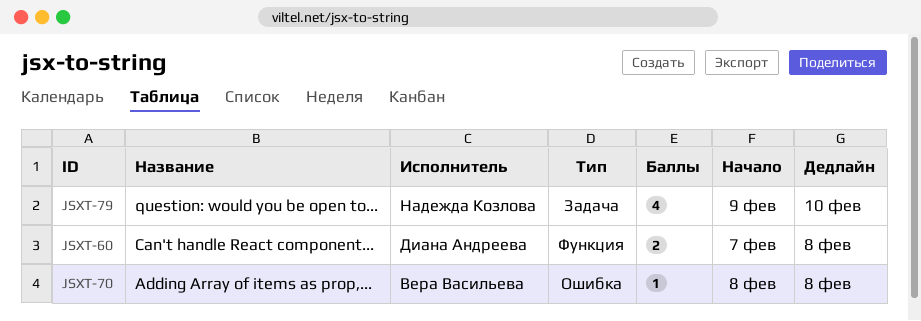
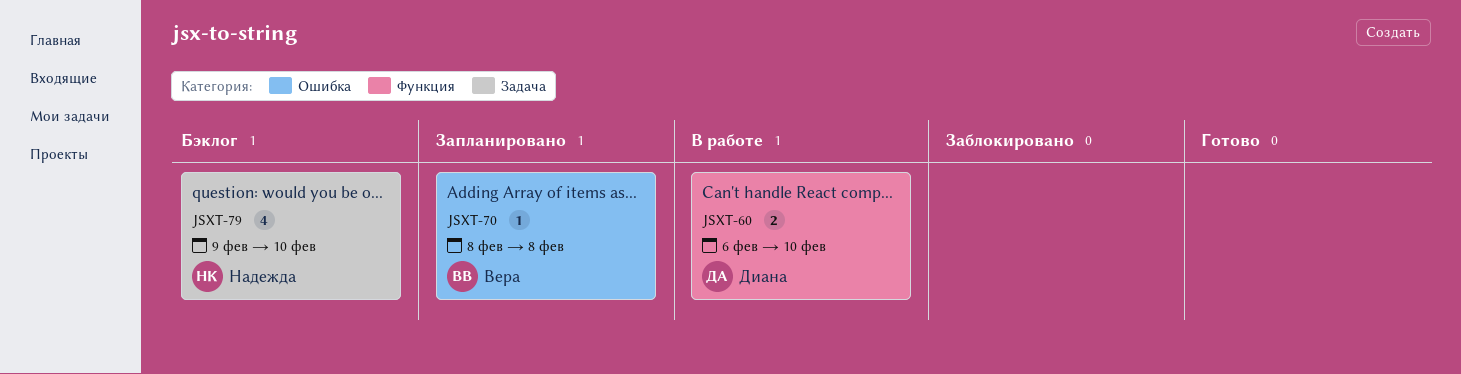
JSXT-60, start: Feb 7 -> Feb 6
JSXT-60, due: Feb 8 -> Feb 10

